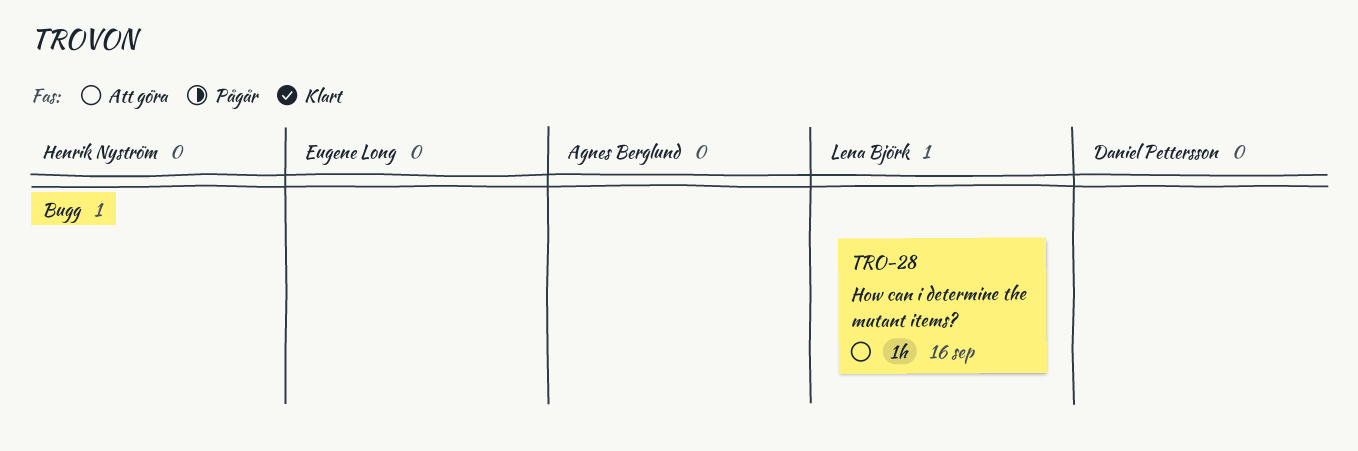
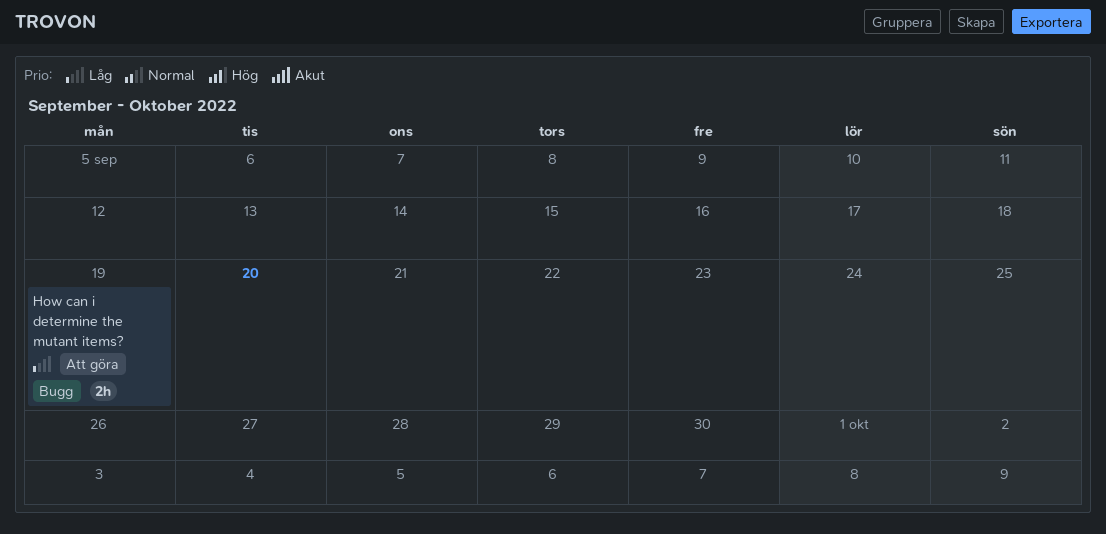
How can i determine the mutant items?, estimate: 1h -> 2h
How can i determine the mutant items?, due: Sep 16 -> Sep 19

